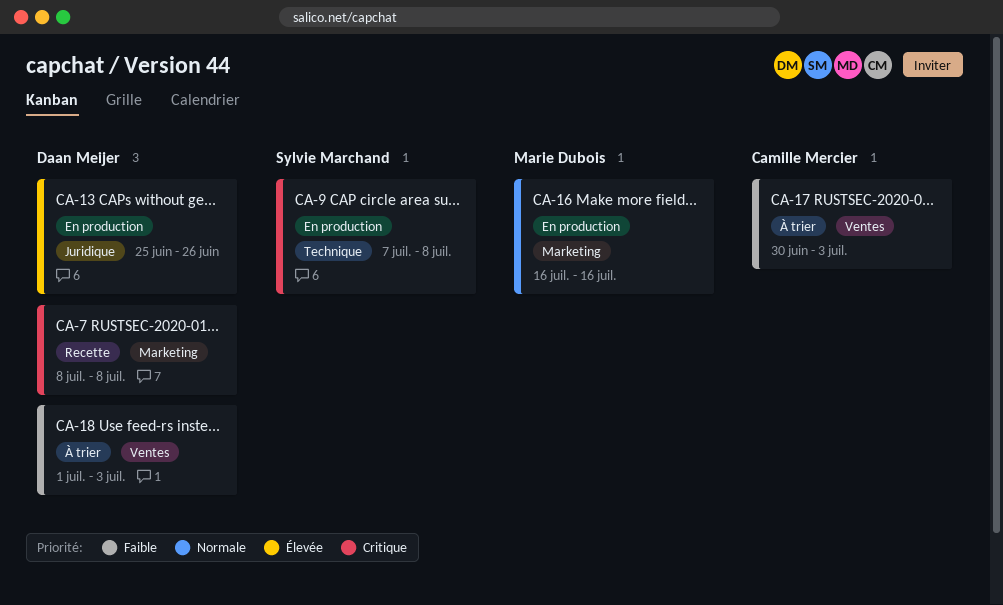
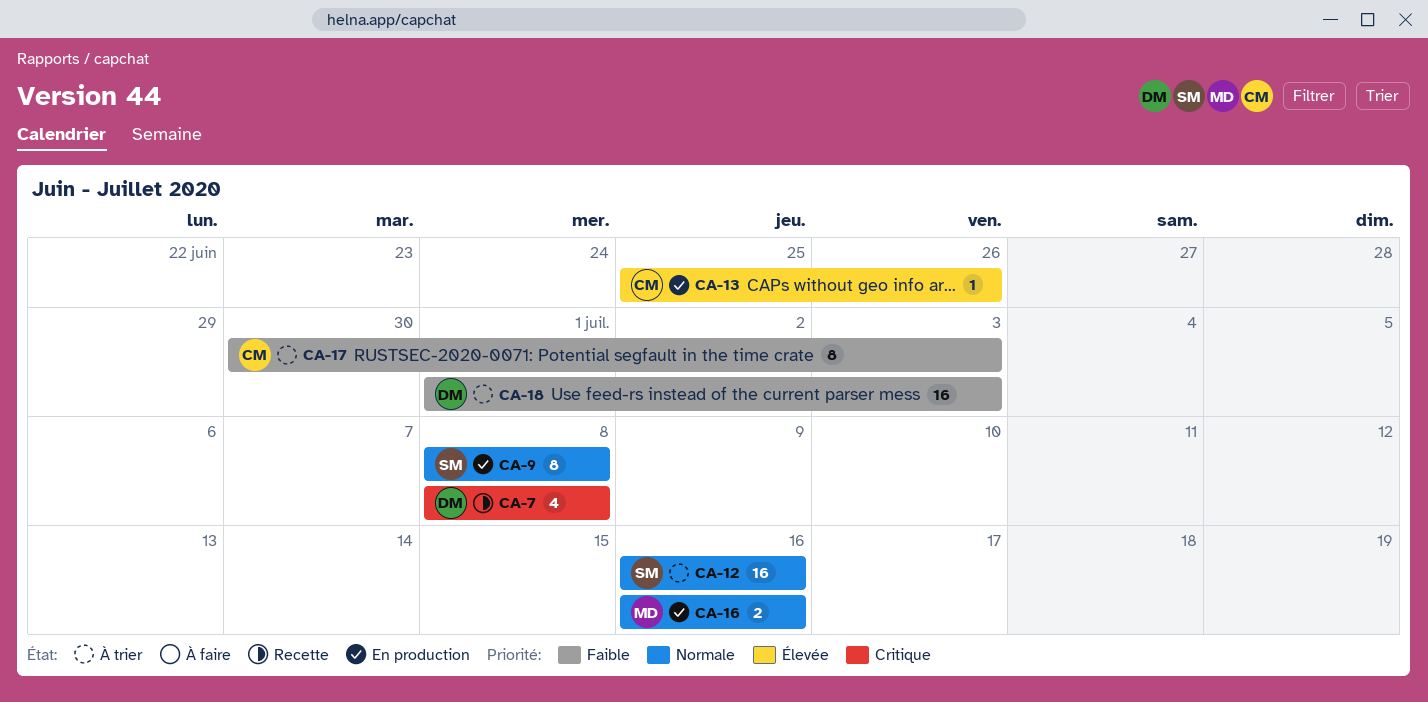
CA-9, priority: Critique -> Normale
CA-9, start: Jul 7 -> Jul 8
CA-12: none -> present
CA-13, owner: Daan Meijer -> Camille Mercier

